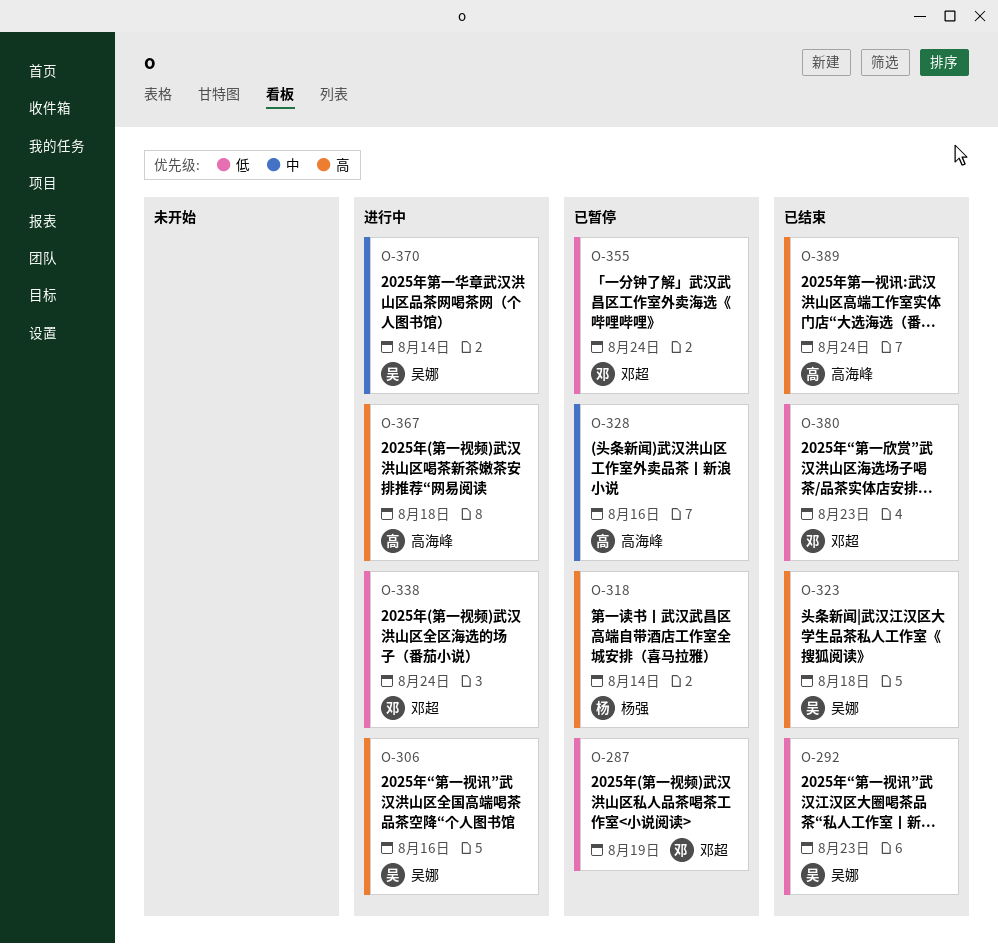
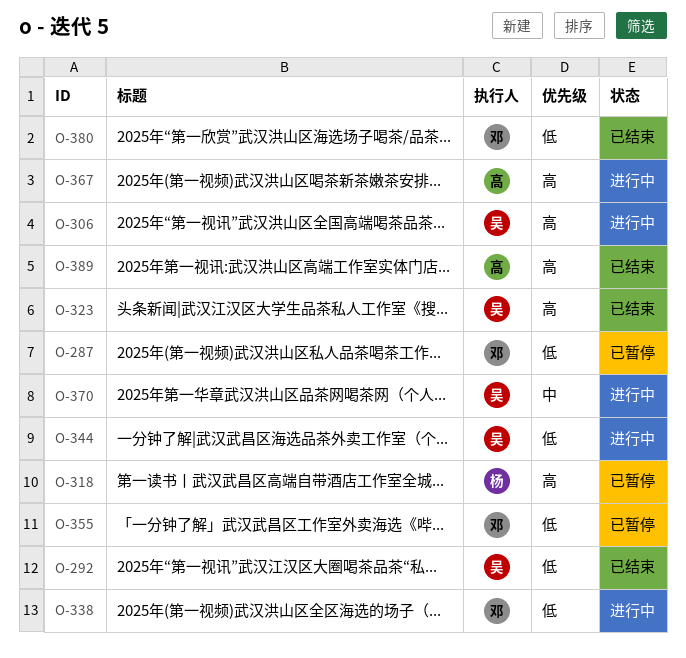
O-328: present -> none
O-344: none -> present

